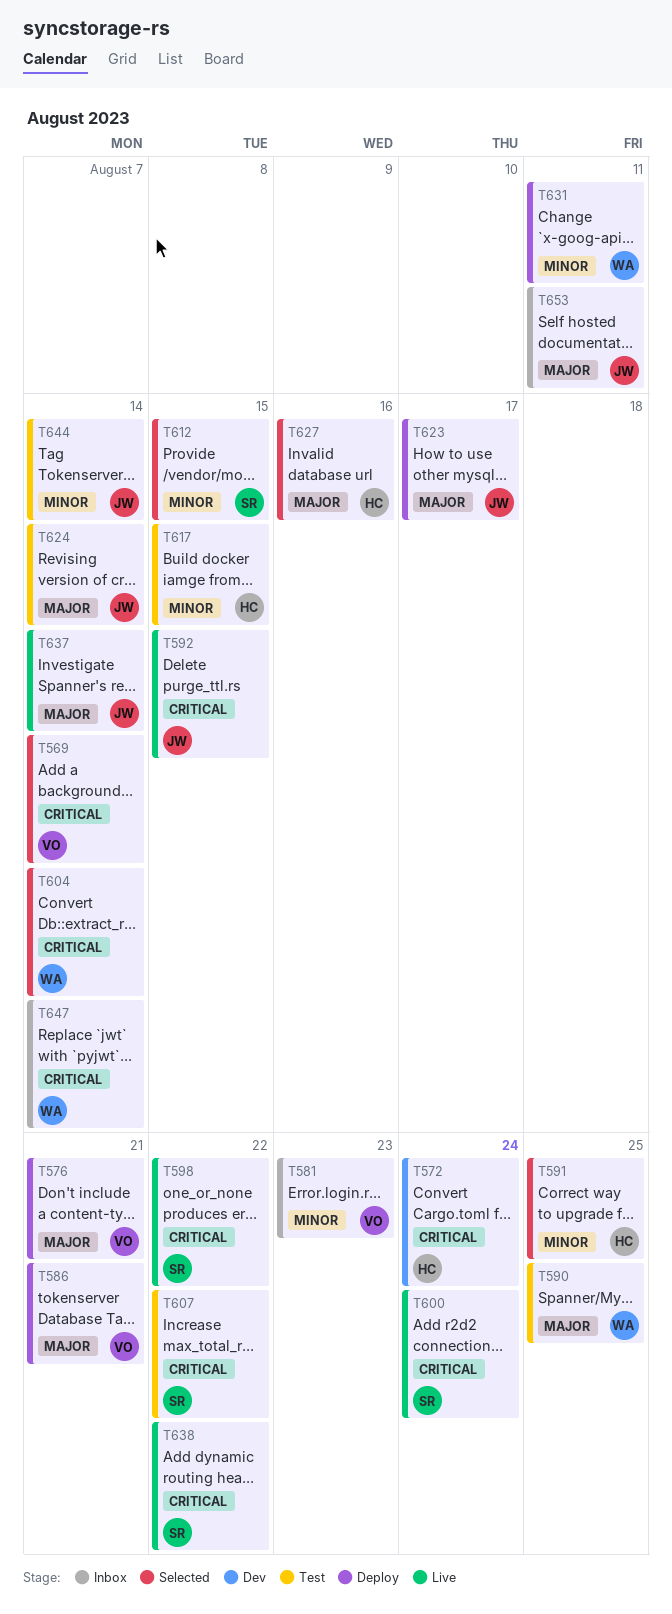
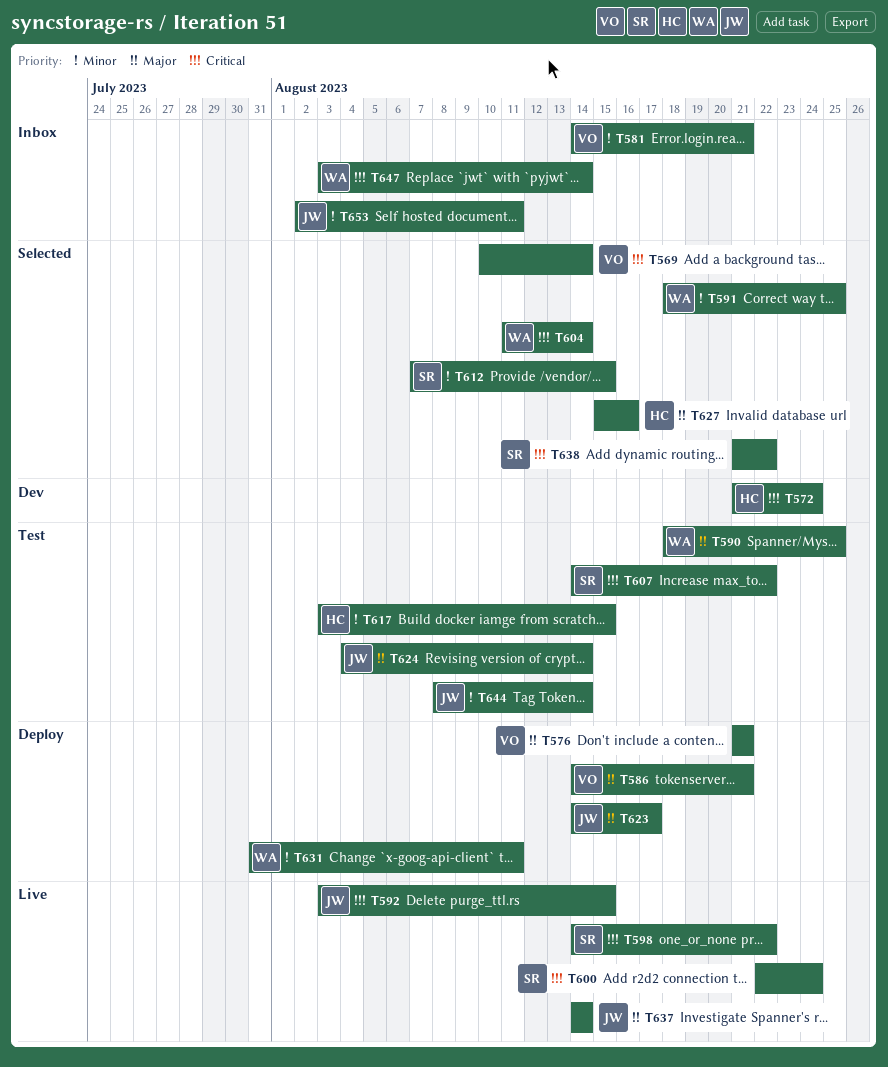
T581, due: Aug 23 -> Aug 21
T591, owner: HC -> WA
T638, status: Live -> Selected
T653, priority: Major -> Minor

